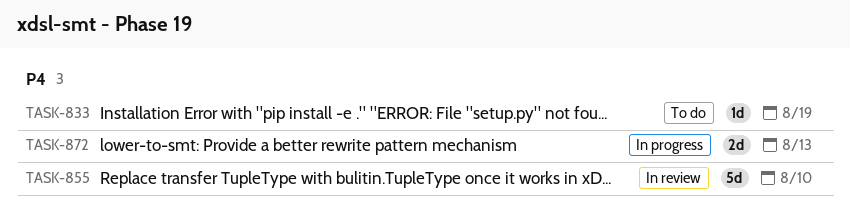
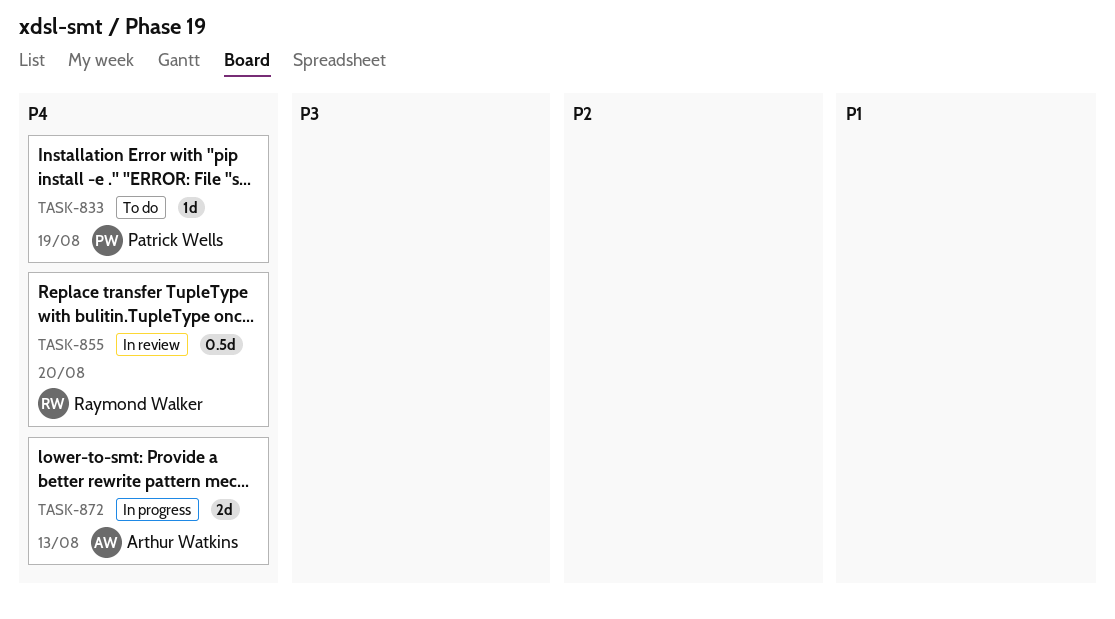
TASK-855, estimate: 5d -> 0.5d
TASK-855, due: Aug 10 -> Aug 20

